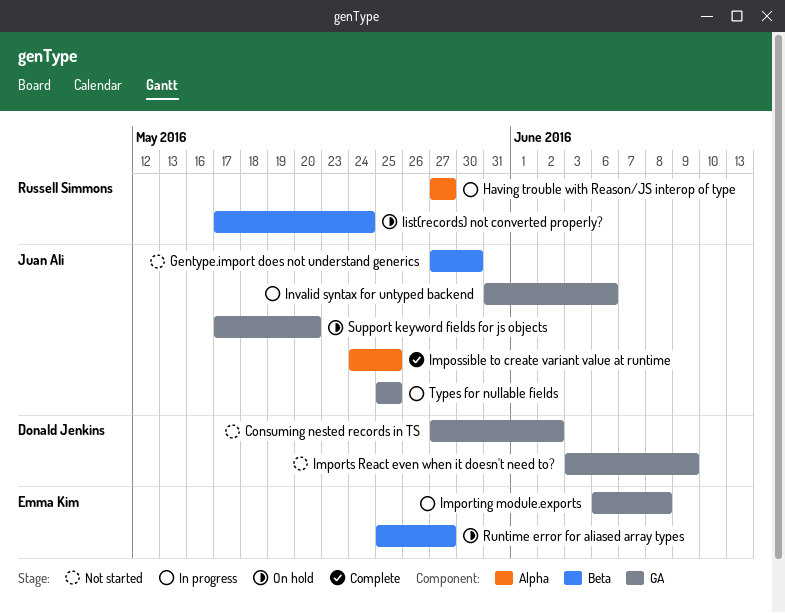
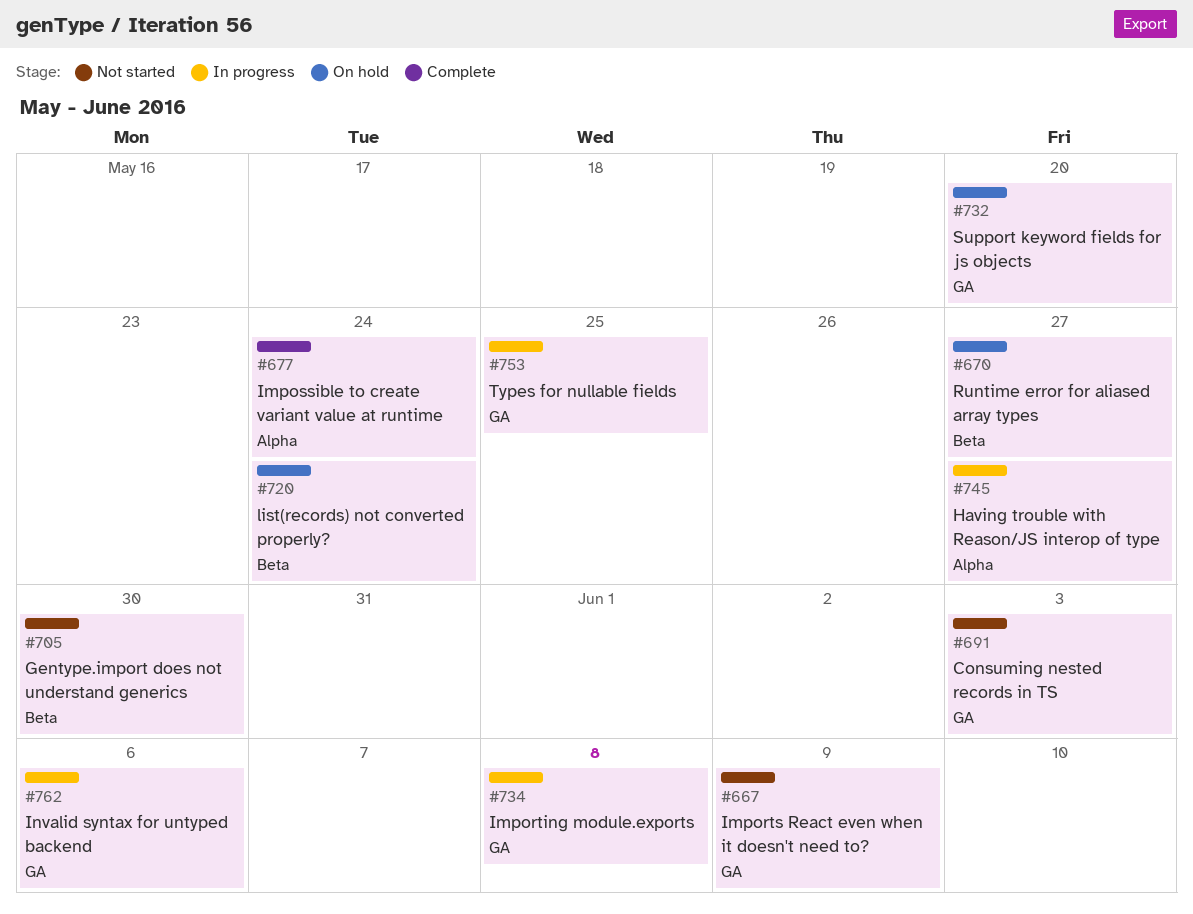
Consuming nested records in TS, due: Jun 2 -> Jun 3
Impossible to create variant value at runtime, due: May 25 -> May 24

